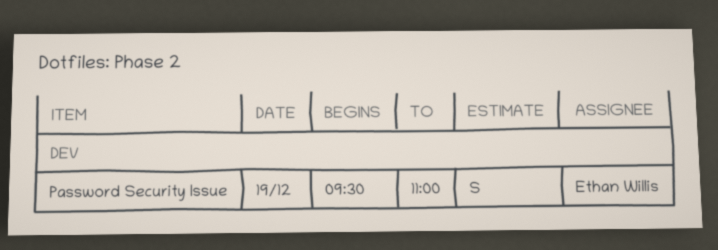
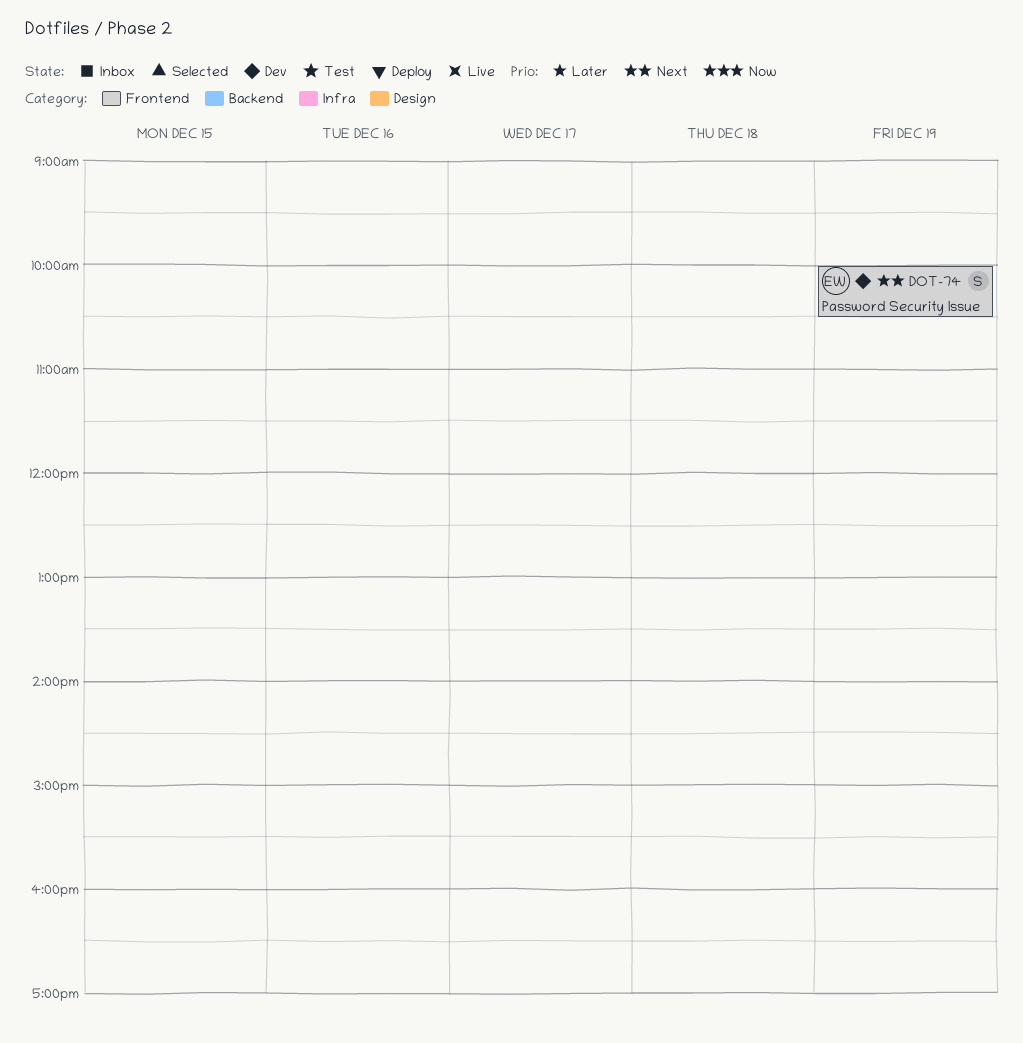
Password Security Issue, begins: 09:30 -> 10:00
Password Security Issue, ends: 11:00 -> 10:30

